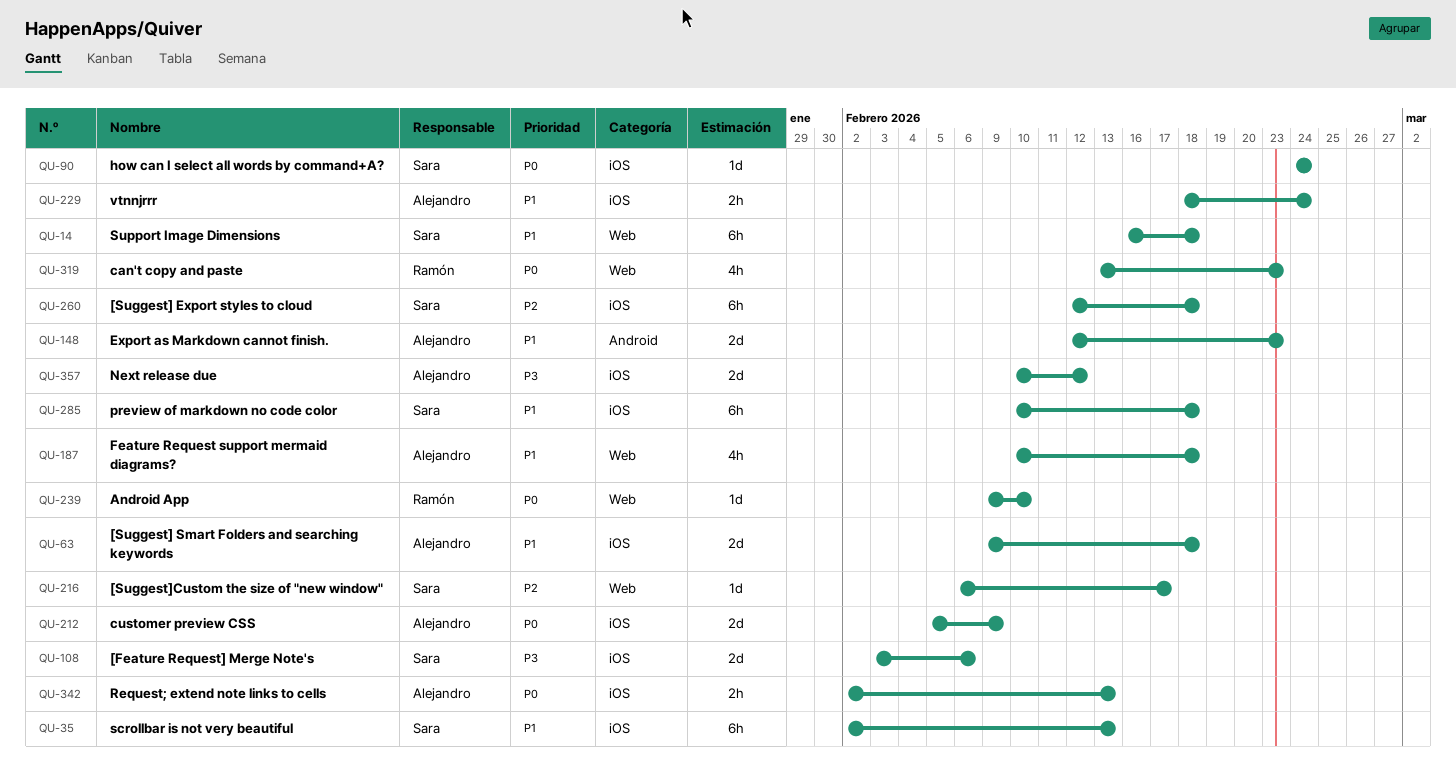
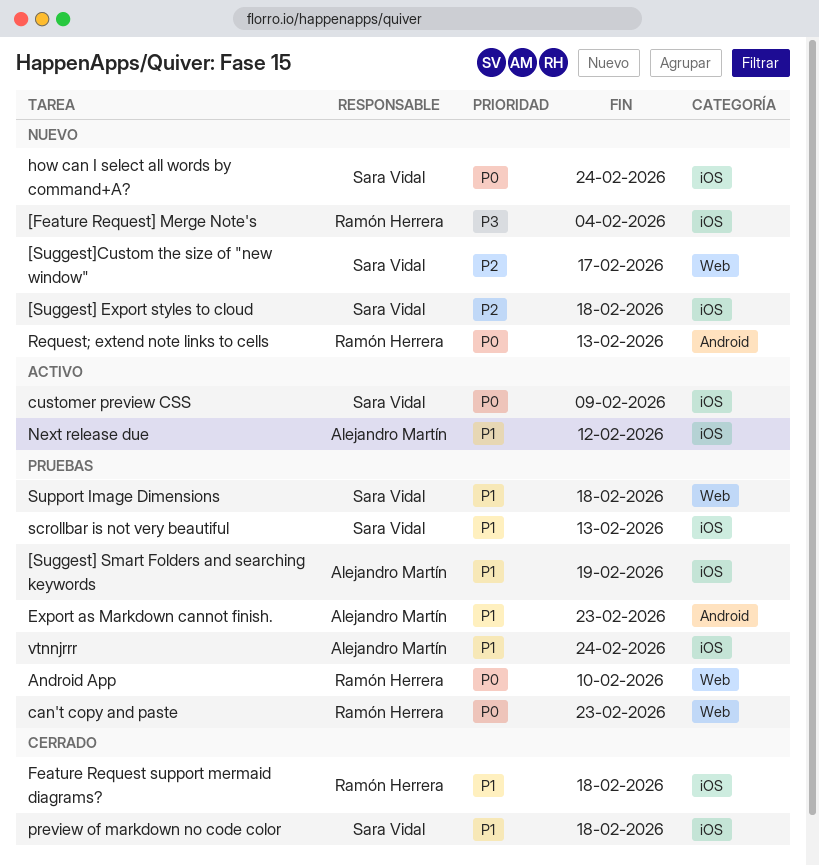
[Feature Request] Merge Note's, owner: Sara Vidal -> Ramón Herrera
[Feature Request] Merge Note's, due: Feb 6 -> Feb 4
[Suggest] Smart Folders and searching keywords, due: Feb 18 -> Feb 19
customer preview CSS, owner: Alejandro Martín -> Sara Vidal
Feature Request support mermaid diagrams?, owner: Alejandro Martín -> Ramón Herrera
Feature Request support mermaid diagrams?, label: Web -> iOS
Next release due, priority: P3 -> P1
Request; extend note links to cells, owner: Alejandro Martín -> Ramón Herrera
Request; extend note links to cells, label: iOS -> Android

